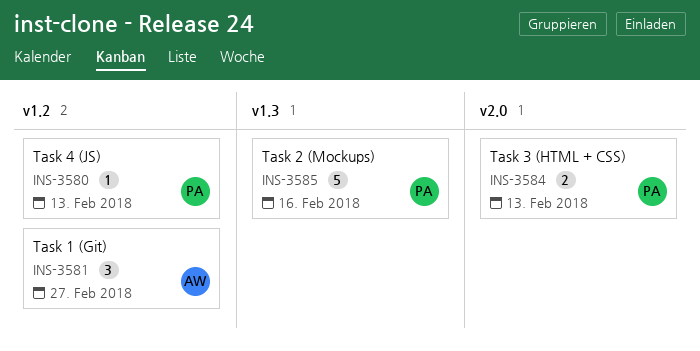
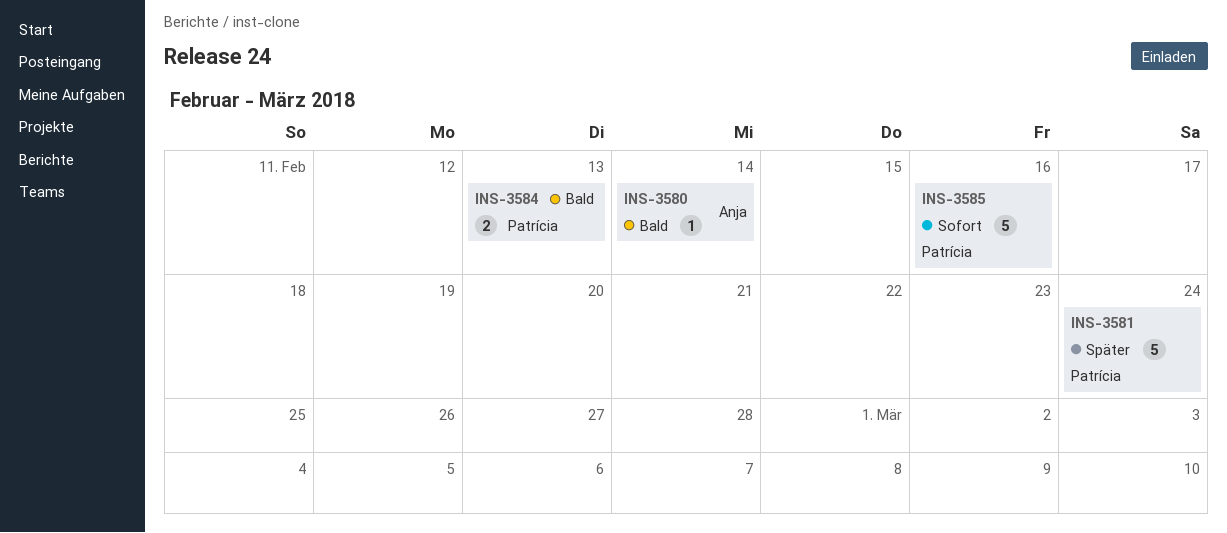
INS-3580, owner: Patrícia -> Anja
INS-3580, due: Feb 13 -> Feb 14
INS-3581, owner: Anja -> Patrícia
INS-3581, estimate: 3 -> 5
INS-3581, due: Feb 27 -> Feb 24

